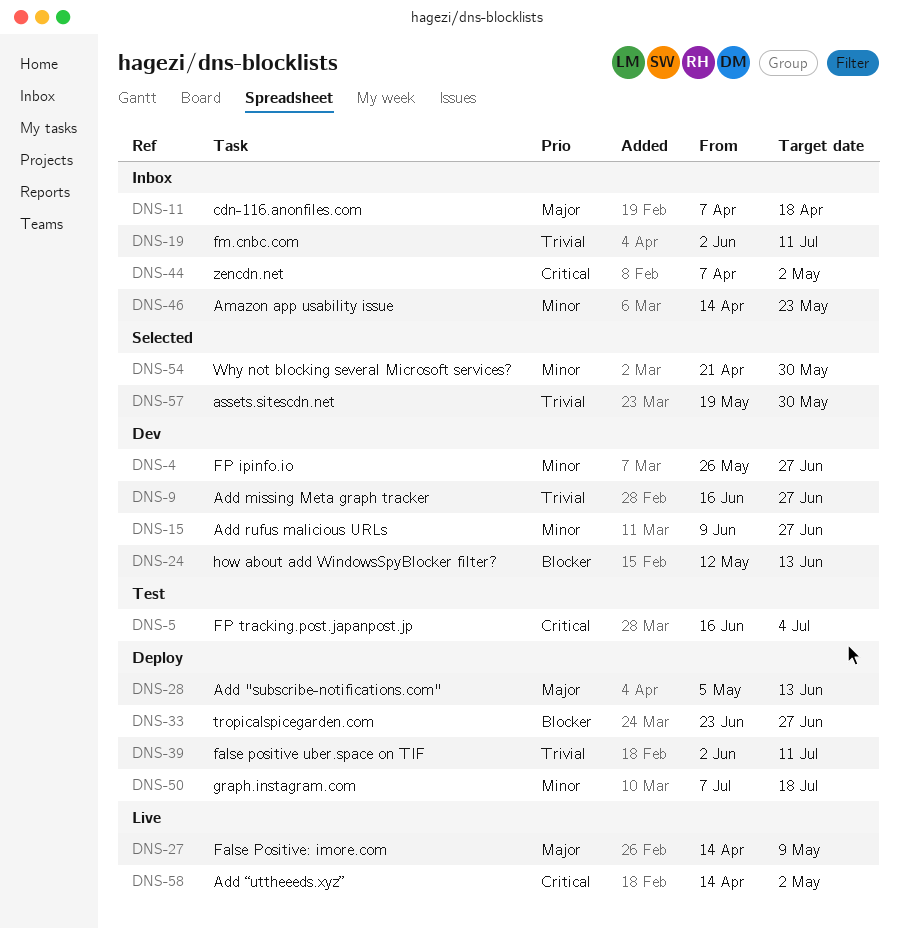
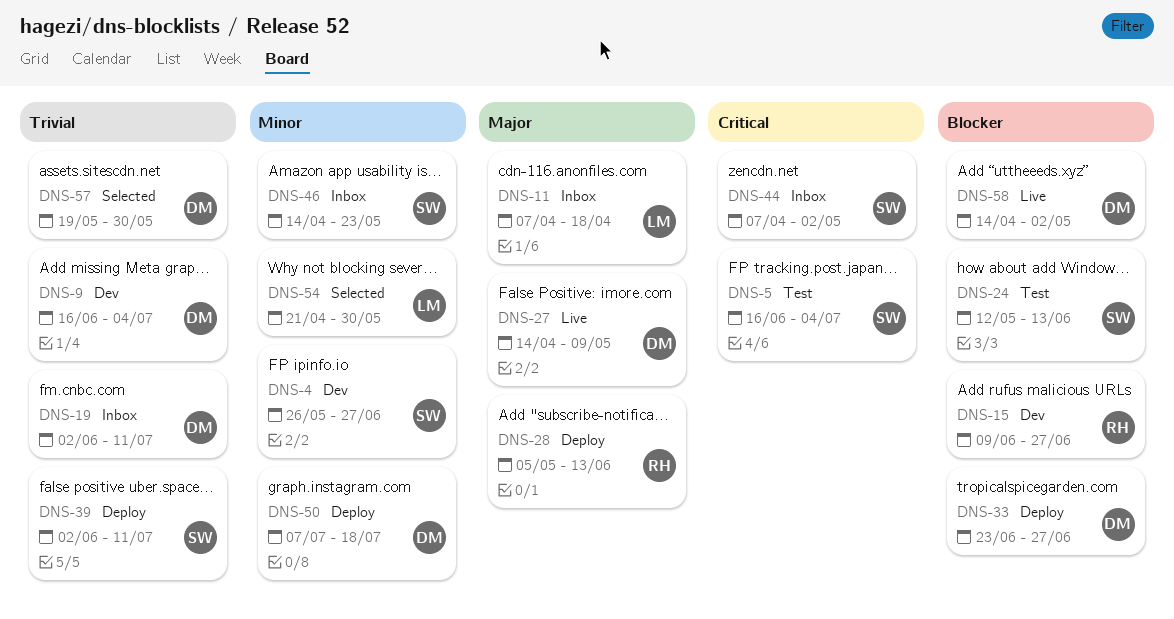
DNS-9, due: Jun 27 -> Jul 4
DNS-15, priority: Minor -> Blocker
DNS-24, status: Dev -> Test
DNS-58, priority: Critical -> Blocker

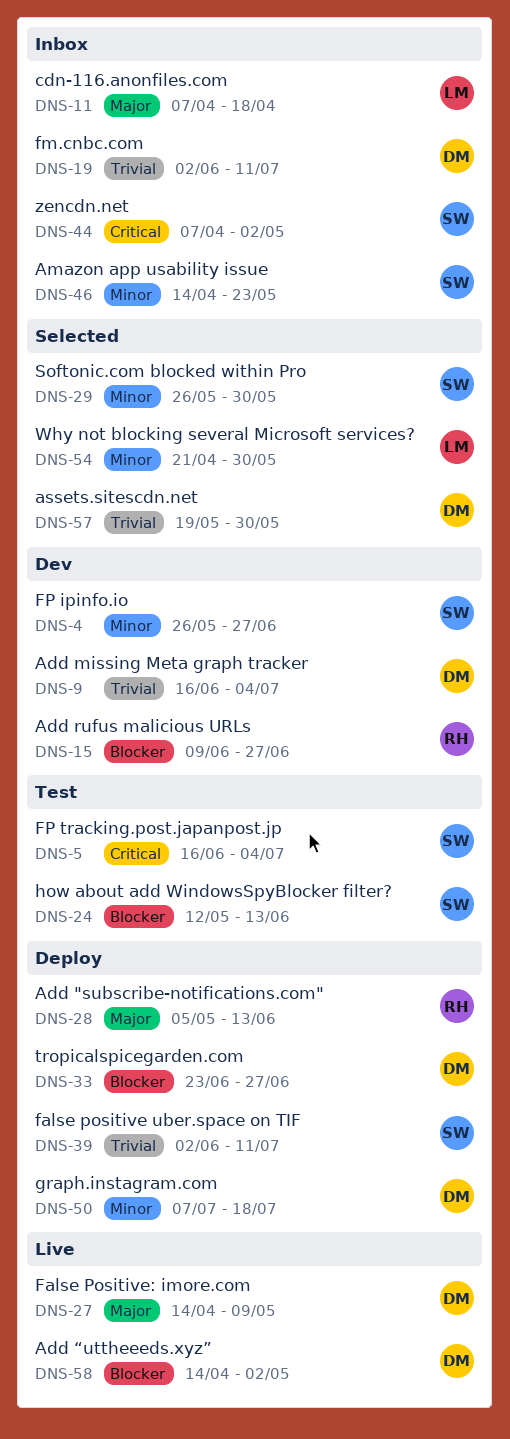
DNS-29: none -> present

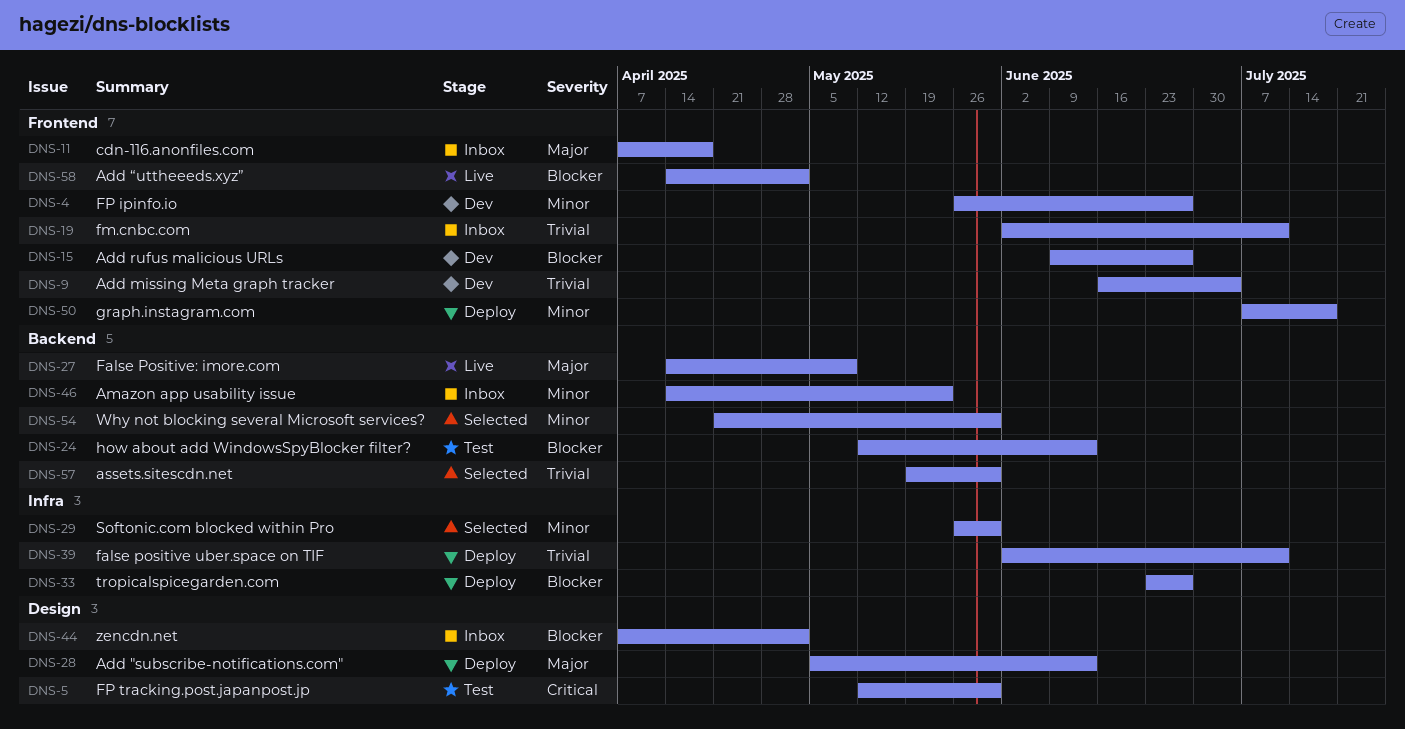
DNS-5, start: Jun 16 -> May 12
DNS-5, due: Jul 4 -> May 30
DNS-44, priority: Critical -> Blocker

